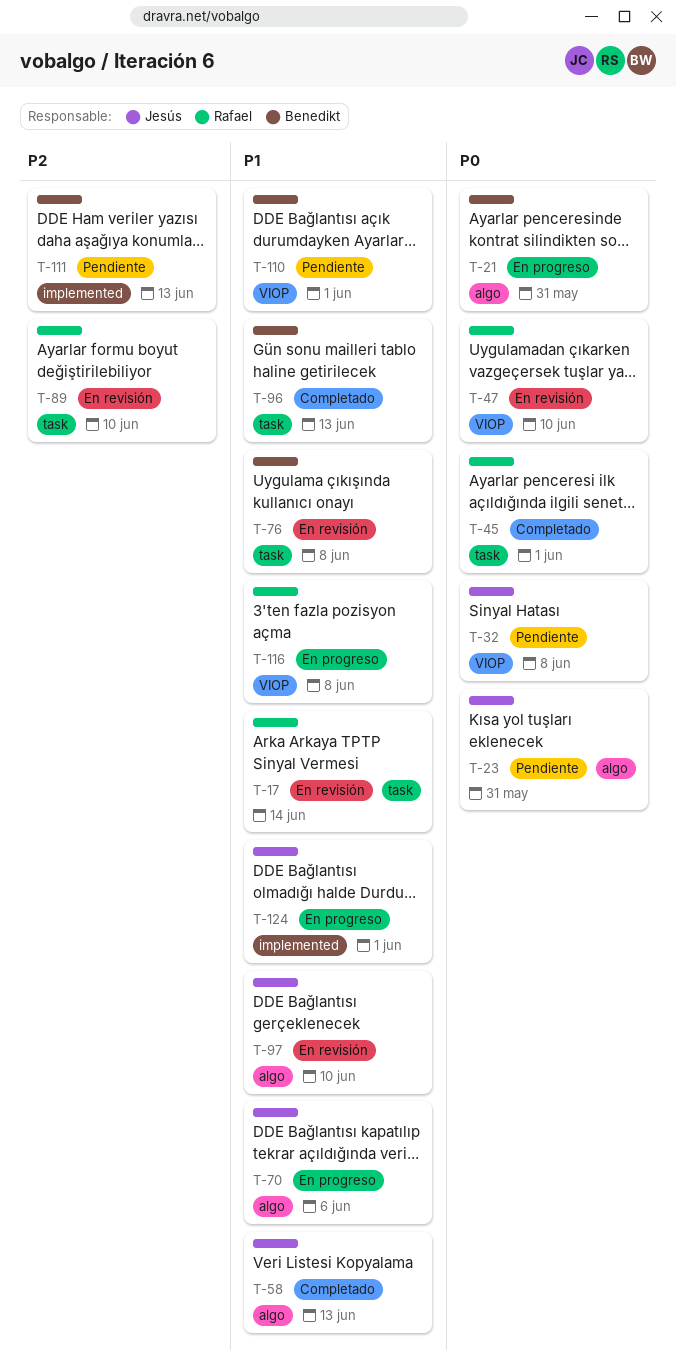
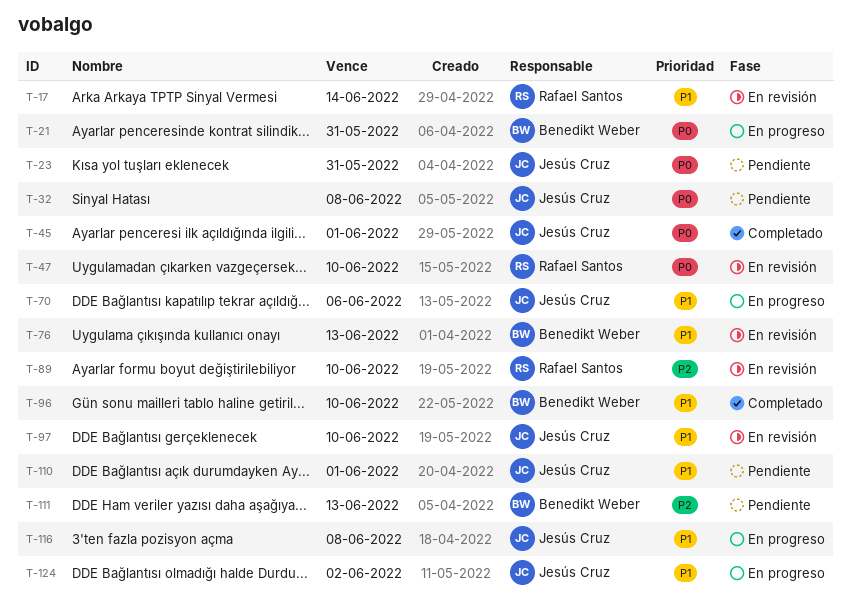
T-45, owner: Rafael Santos -> Jesús Cruz
T-58: present -> none
T-76, due: Jun 8 -> Jun 13
T-96, due: Jun 13 -> Jun 10
T-110, owner: Benedikt Weber -> Jesús Cruz
T-116, owner: Rafael Santos -> Jesús Cruz
T-124, due: Jun 1 -> Jun 2

